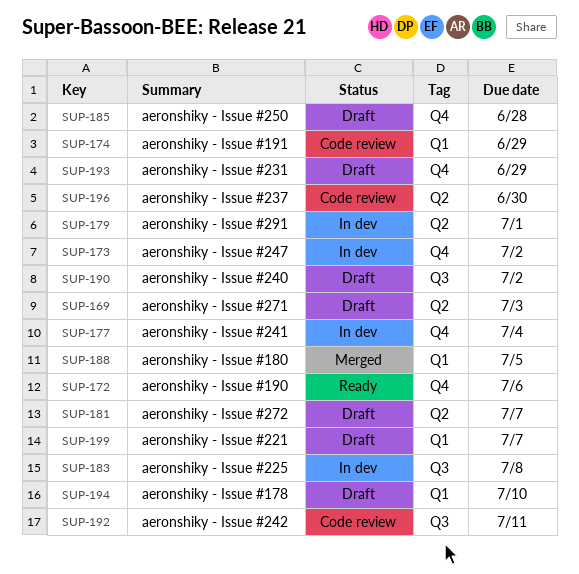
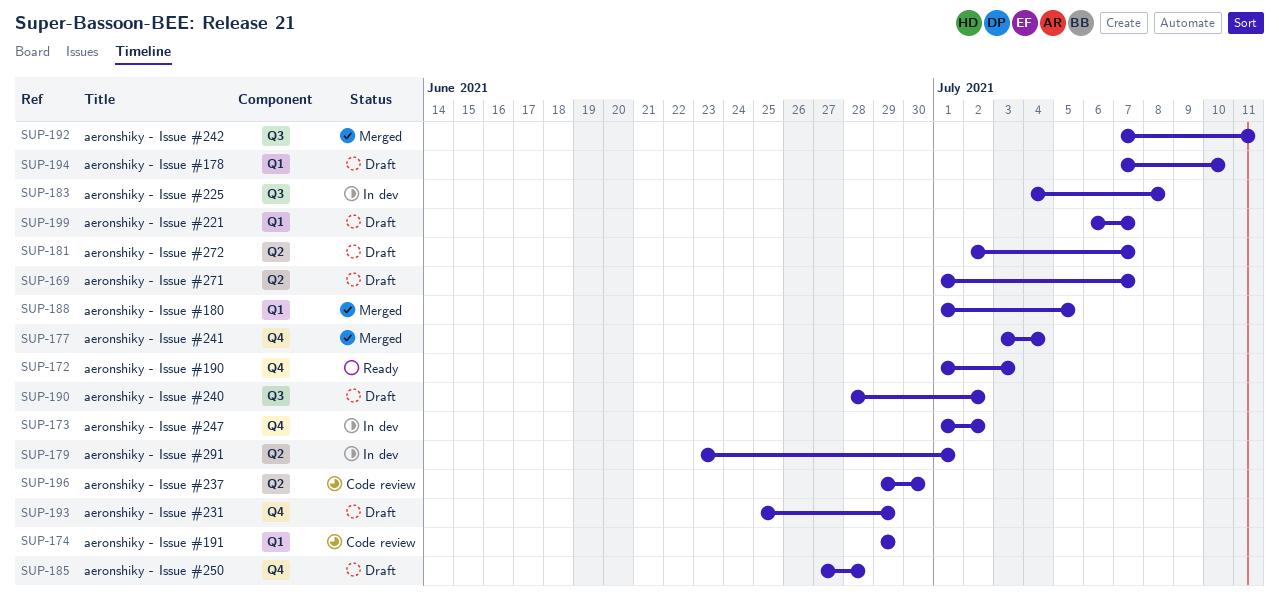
SUP-169, due: Jul 3 -> Jul 7
SUP-172, due: Jul 6 -> Jul 3
SUP-177, status: In dev -> Merged
SUP-192, status: Code review -> Merged

